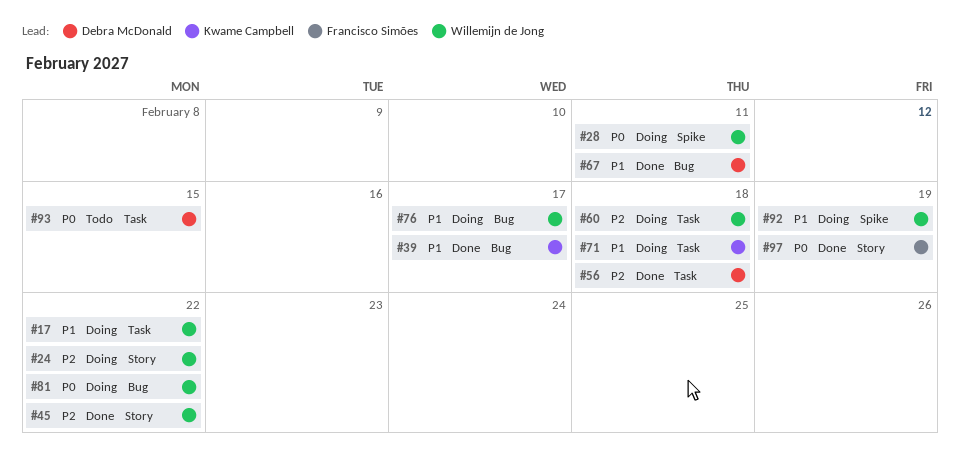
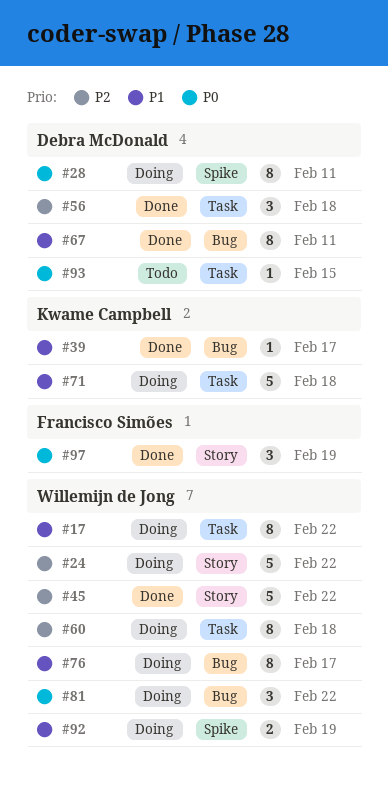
#28, owner: Willemijn de Jong -> Debra McDonald

